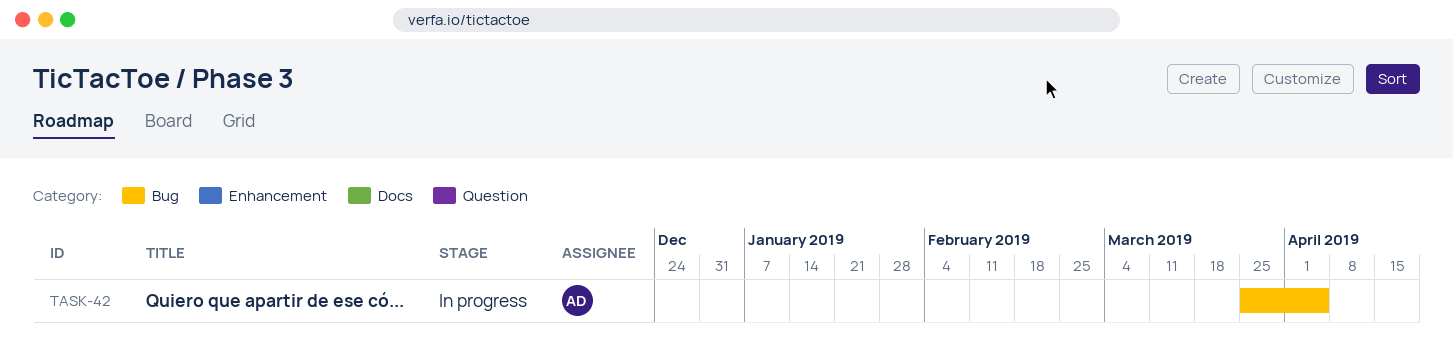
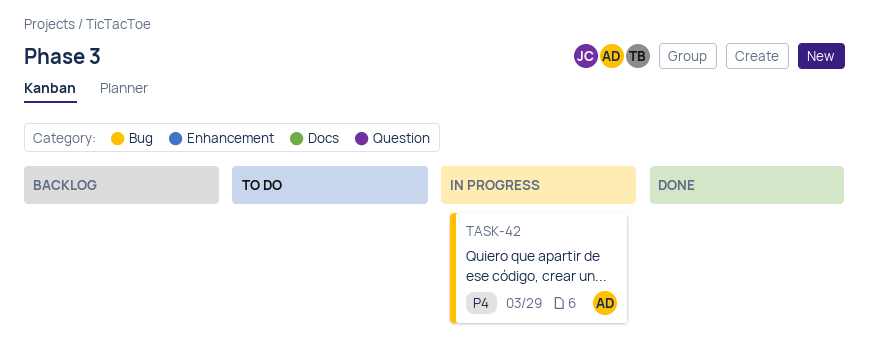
TASK-42, due: Apr 5 -> Mar 29

